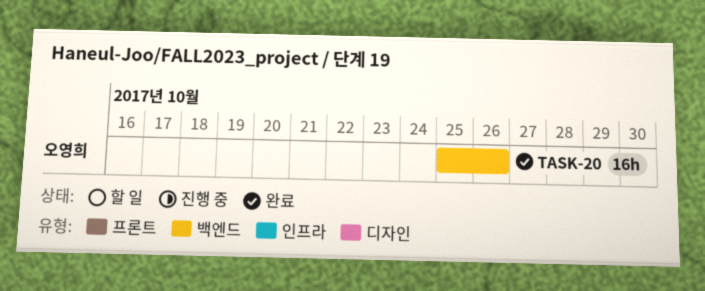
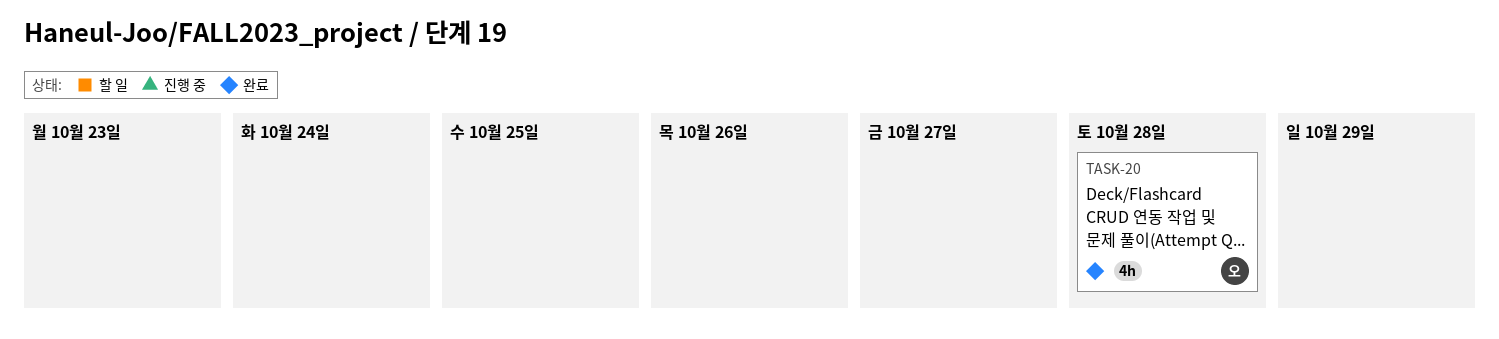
TASK-20, estimate: 16h -> 4h
TASK-20, due: Oct 26 -> Oct 28

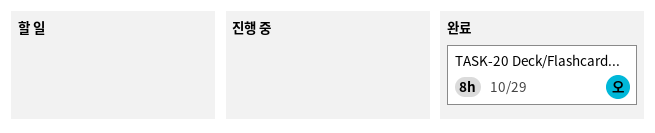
TASK-20, estimate: 4h -> 8h
TASK-20, due: Oct 28 -> Oct 29

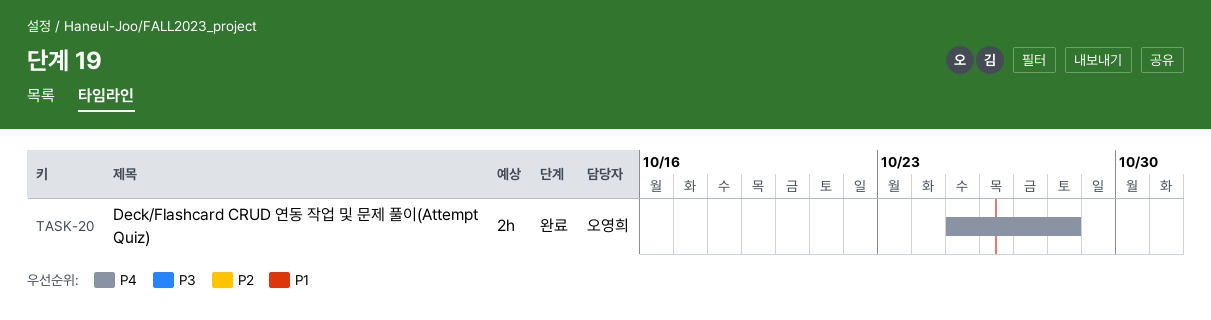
TASK-20, estimate: 8h -> 2h
TASK-20, due: Oct 29 -> Oct 28

